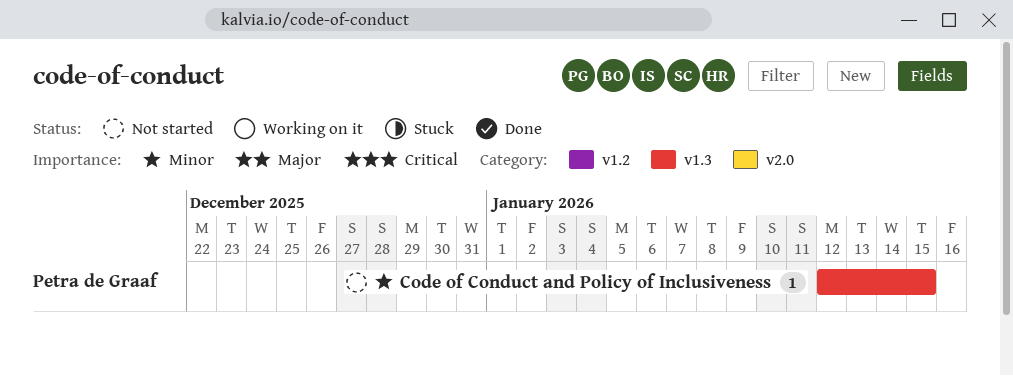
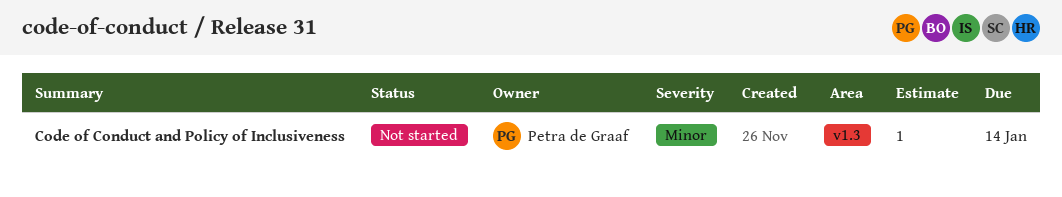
Code of Conduct and Policy of Inclusiveness, due: Jan 15 -> Jan 14

